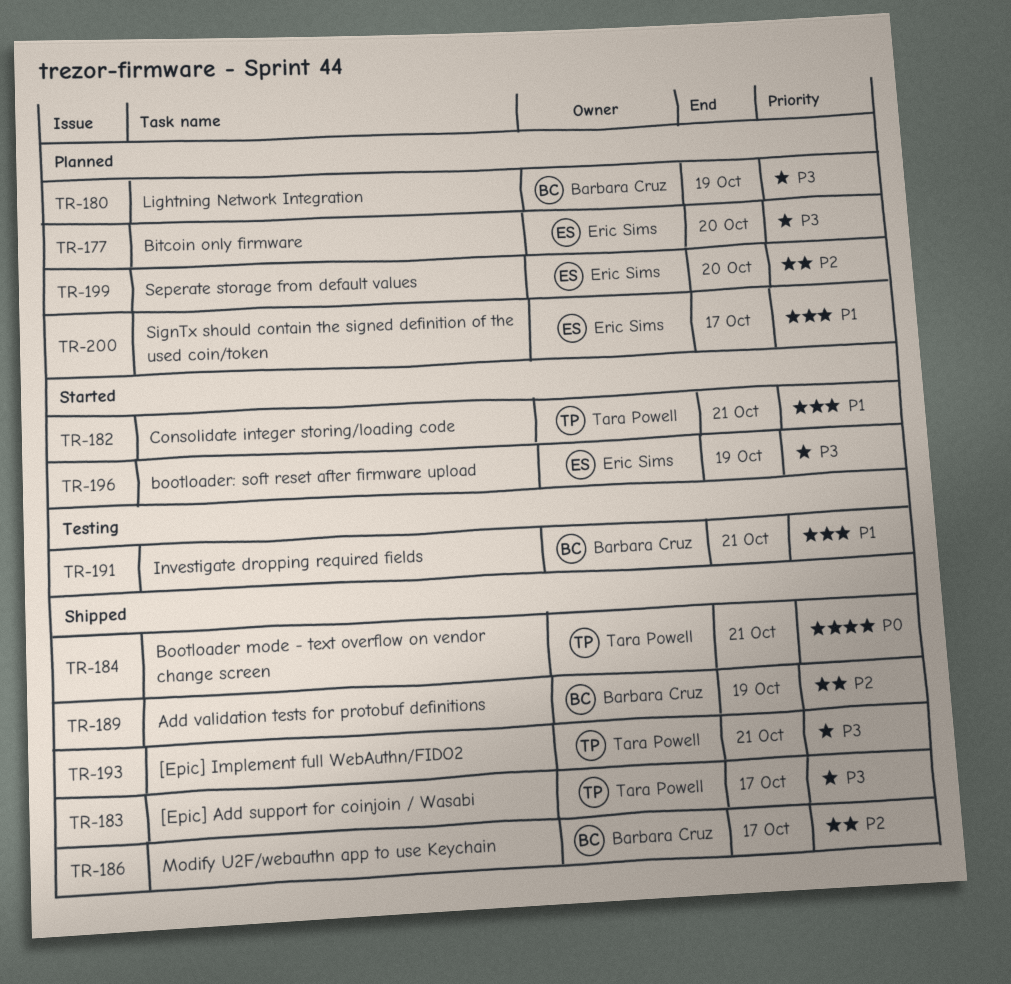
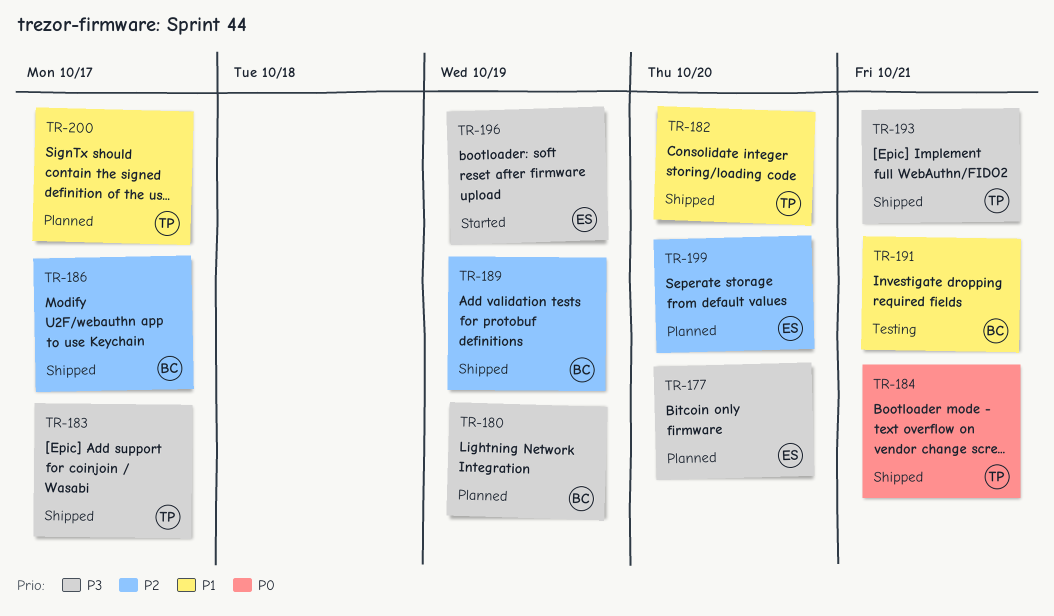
TR-182, status: Started -> Shipped
TR-182, due: Oct 21 -> Oct 20
TR-200, owner: Eric Sims -> Tara Powell

